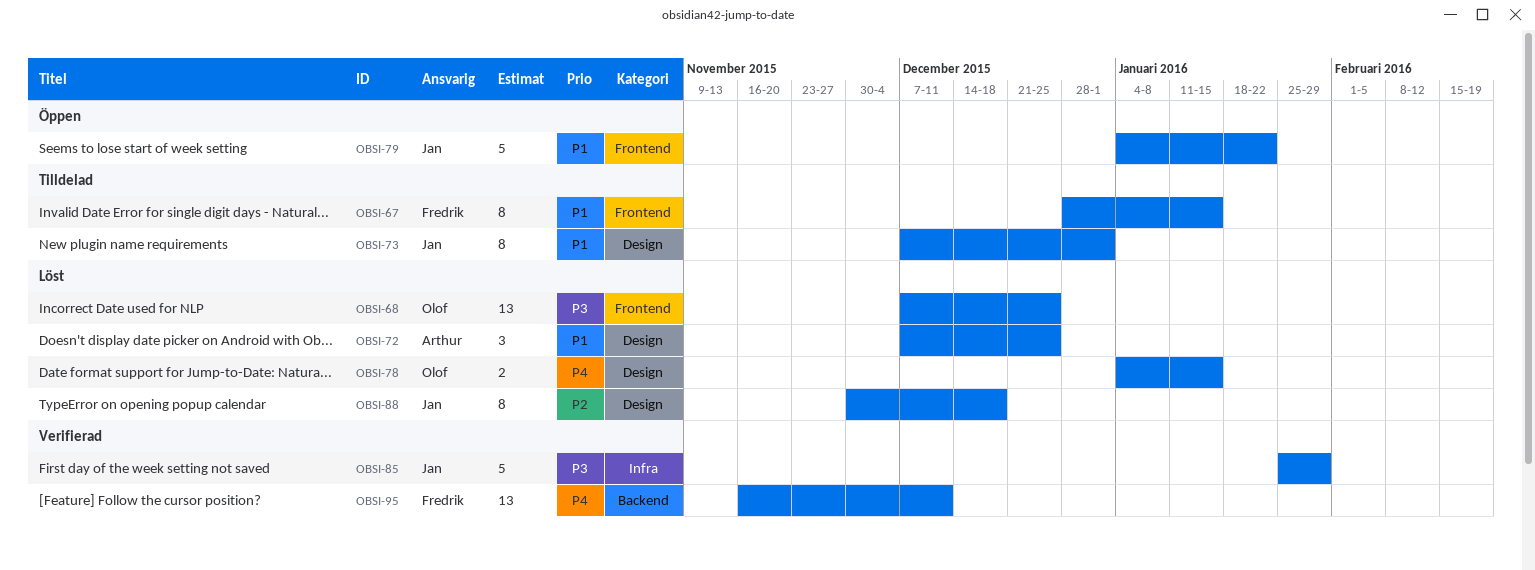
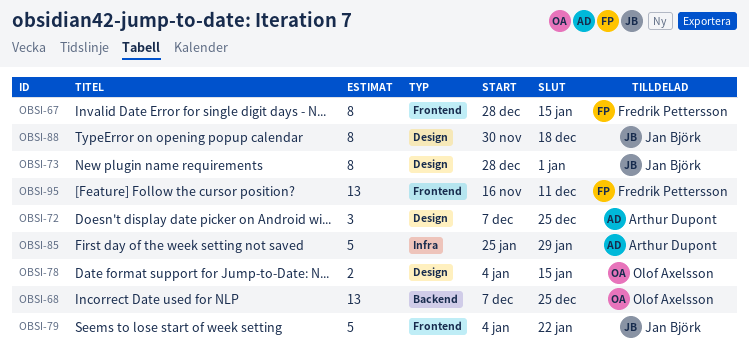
OBSI-68, label: Frontend -> Backend
OBSI-73, start: Dec 7 -> Dec 28
OBSI-85, owner: Jan Björk -> Arthur Dupont
OBSI-95, label: Backend -> Frontend

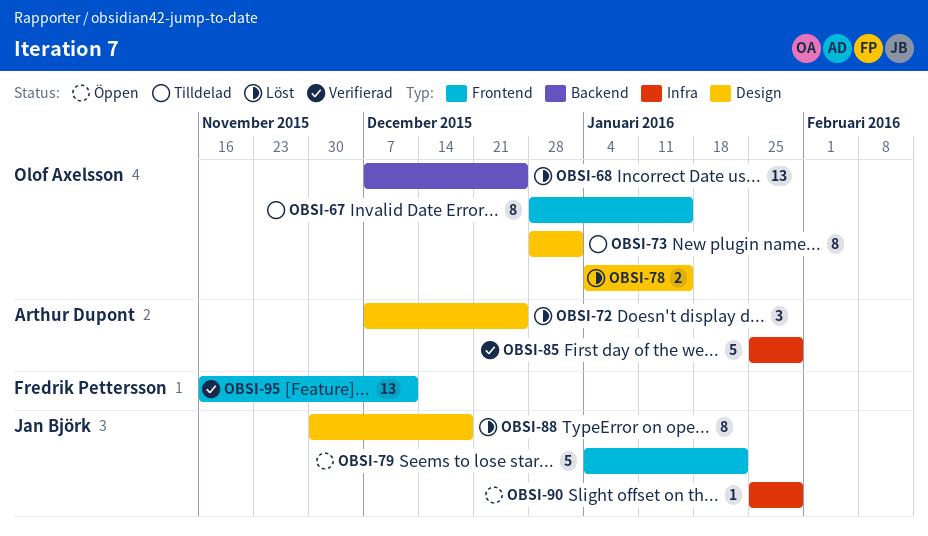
OBSI-67, owner: Fredrik Pettersson -> Olof Axelsson
OBSI-73, owner: Jan Björk -> Olof Axelsson
OBSI-90: none -> present

